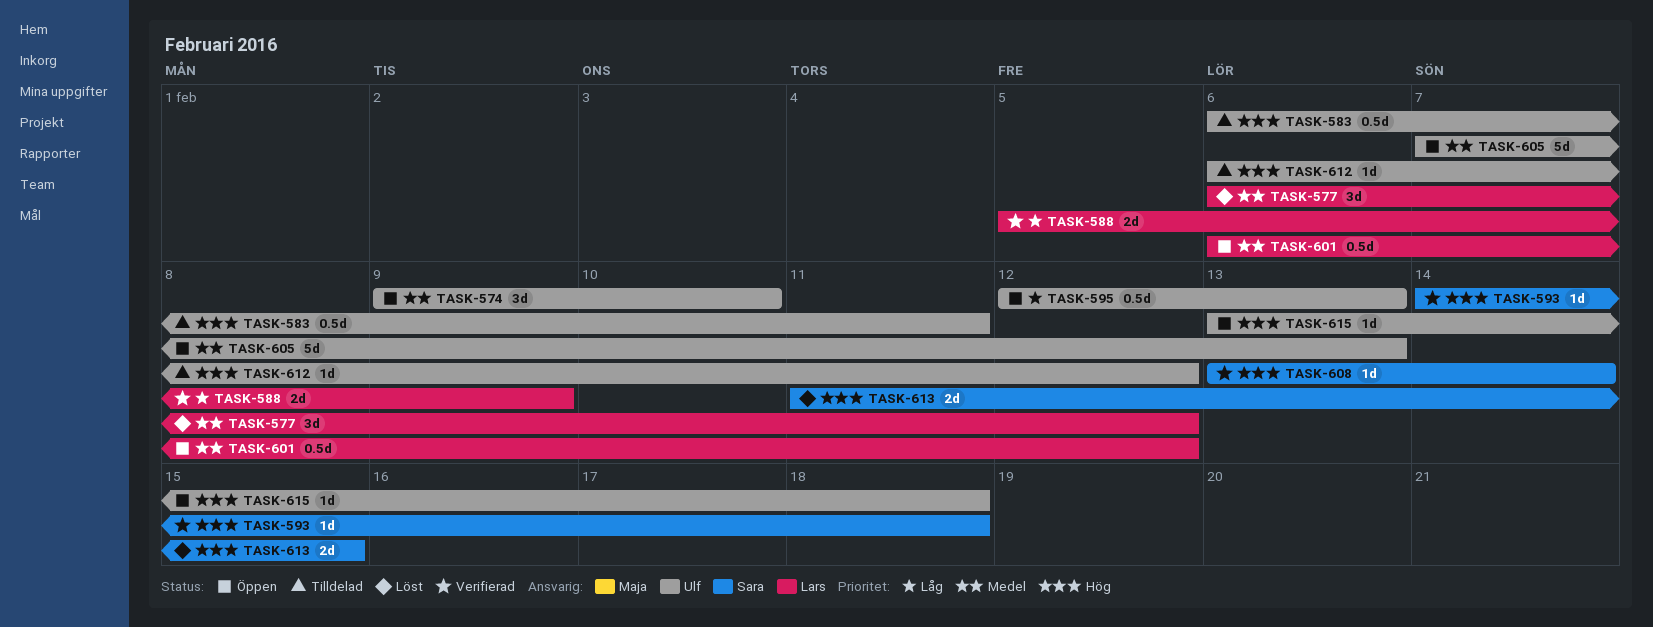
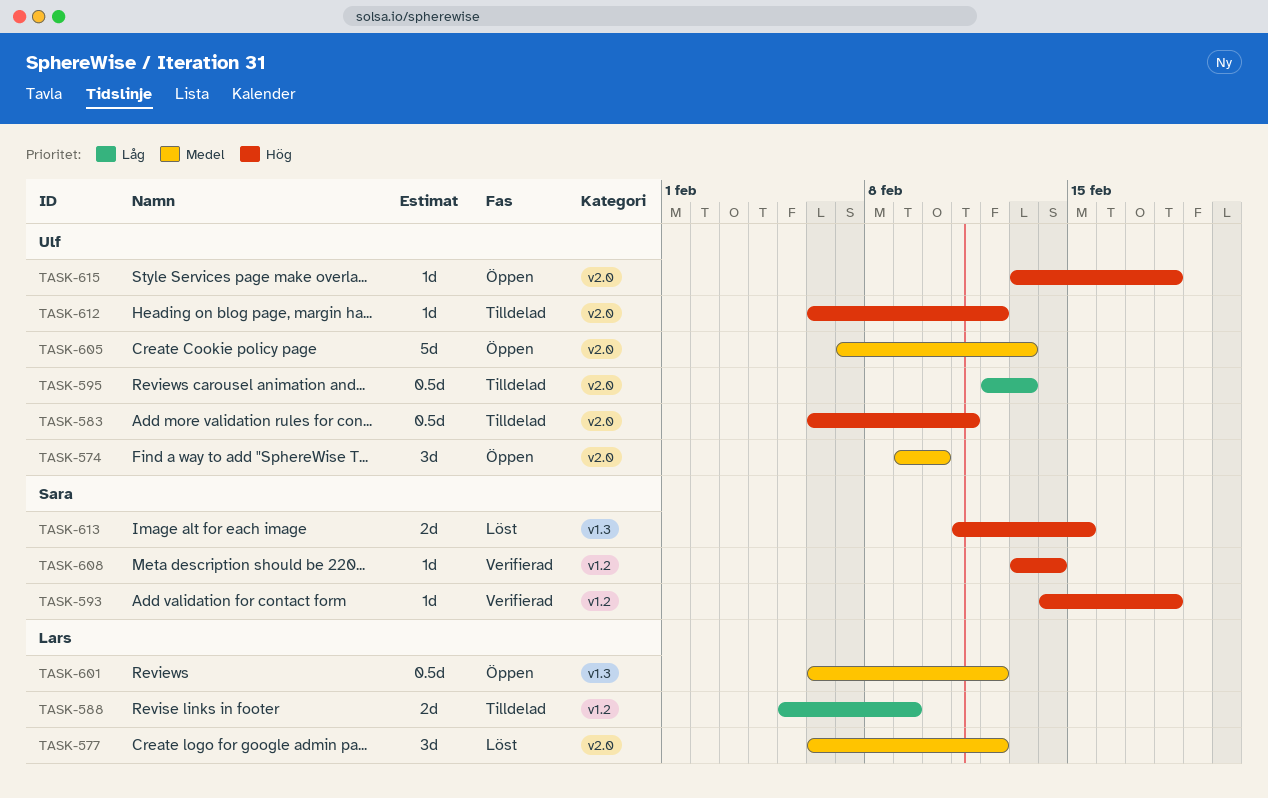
TASK-588, status: Verifierad -> Tilldelad
TASK-595, status: Öppen -> Tilldelad

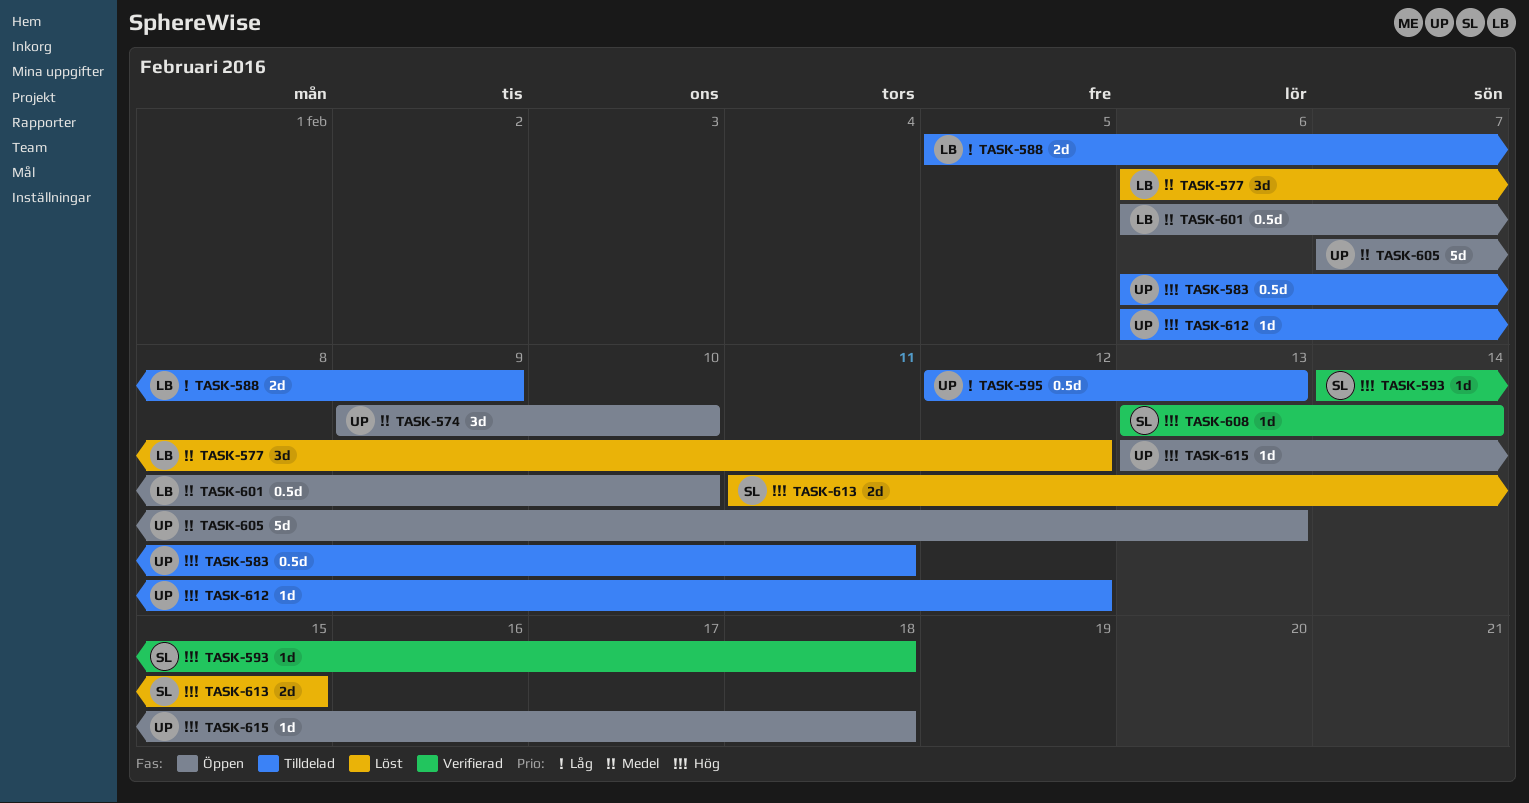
TASK-601, due: Feb 12 -> Feb 10

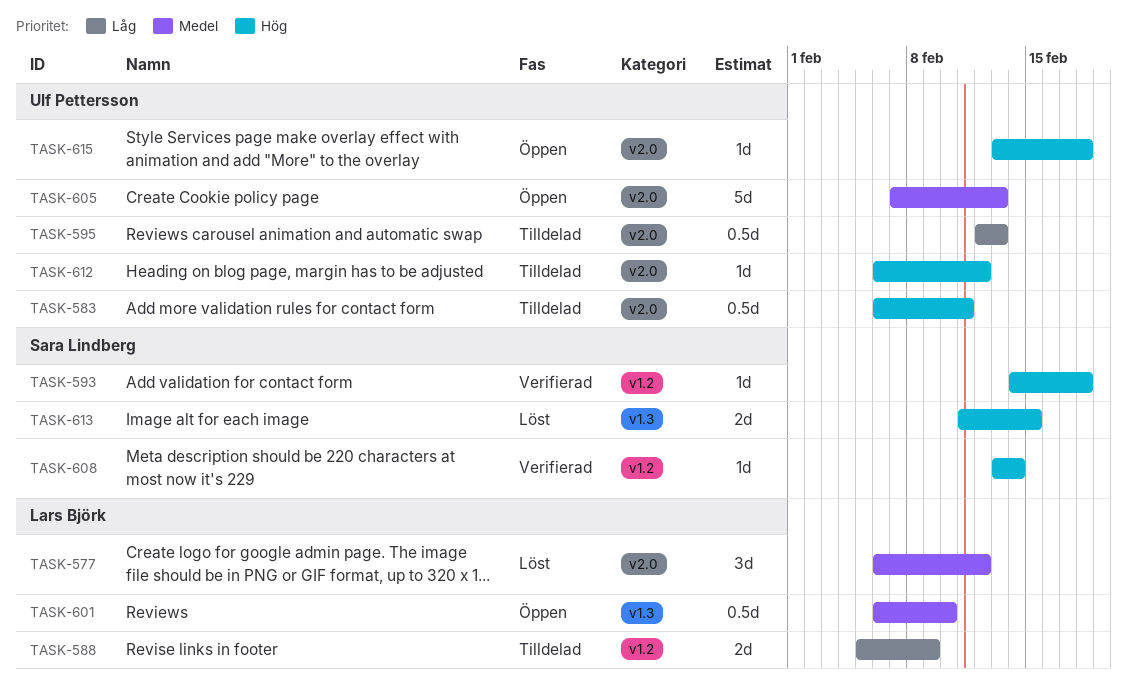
TASK-574: present -> none

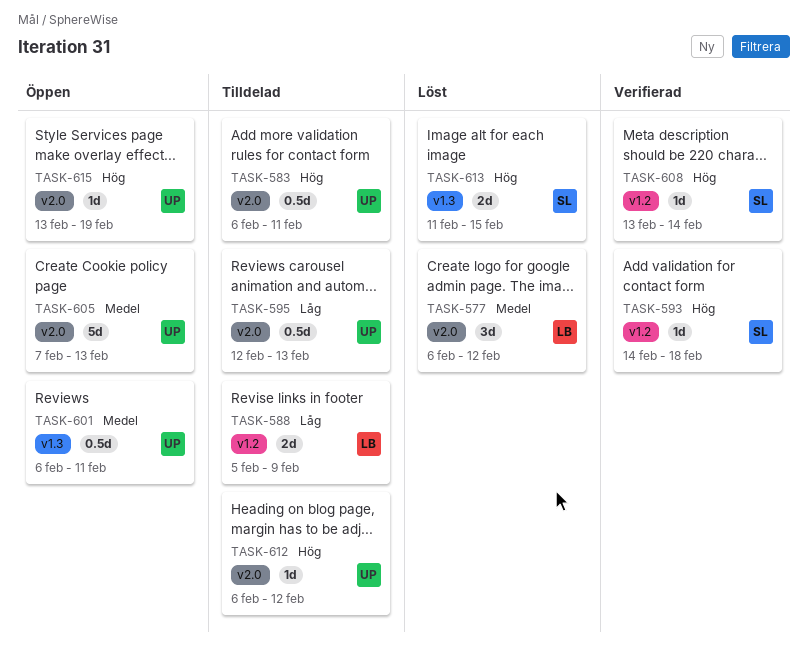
TASK-601, owner: Lars Björk -> Ulf Pettersson
TASK-601, due: Feb 10 -> Feb 11
TASK-615, due: Feb 18 -> Feb 19

